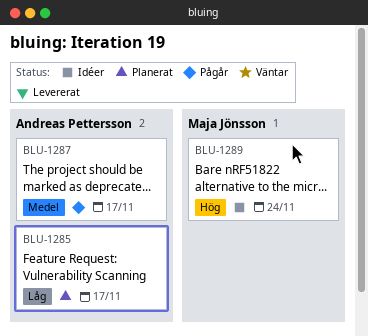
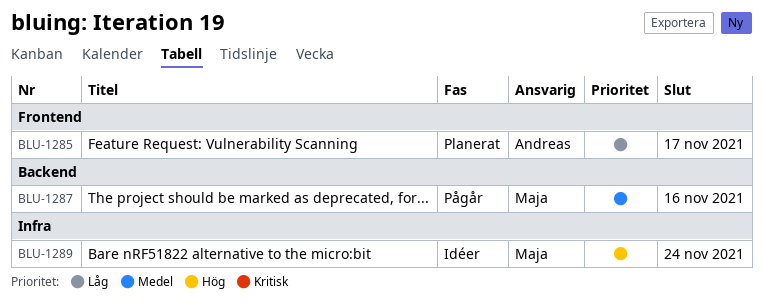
BLU-1287, owner: Andreas Pettersson -> Maja Jönsson
BLU-1287, due: Nov 17 -> Nov 16

